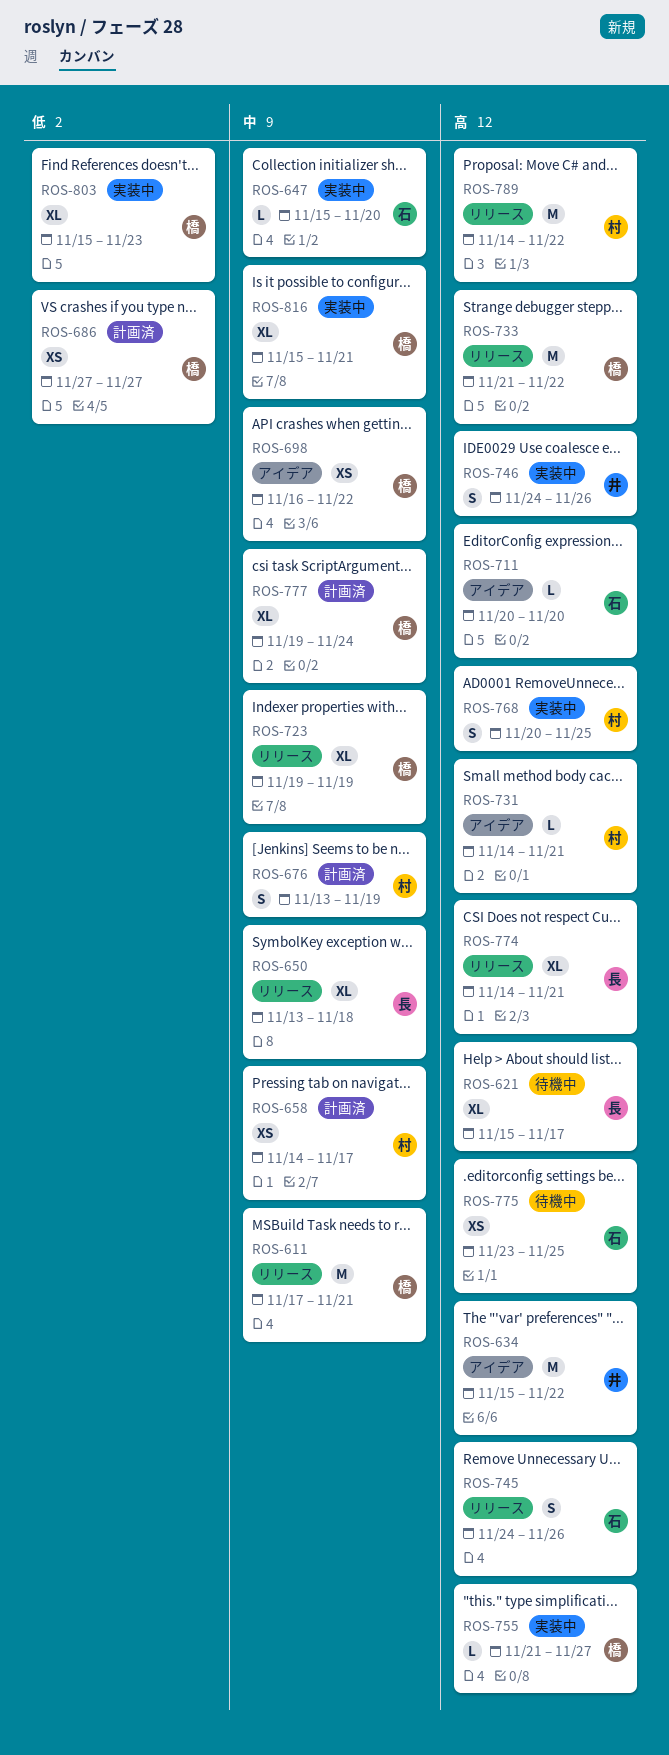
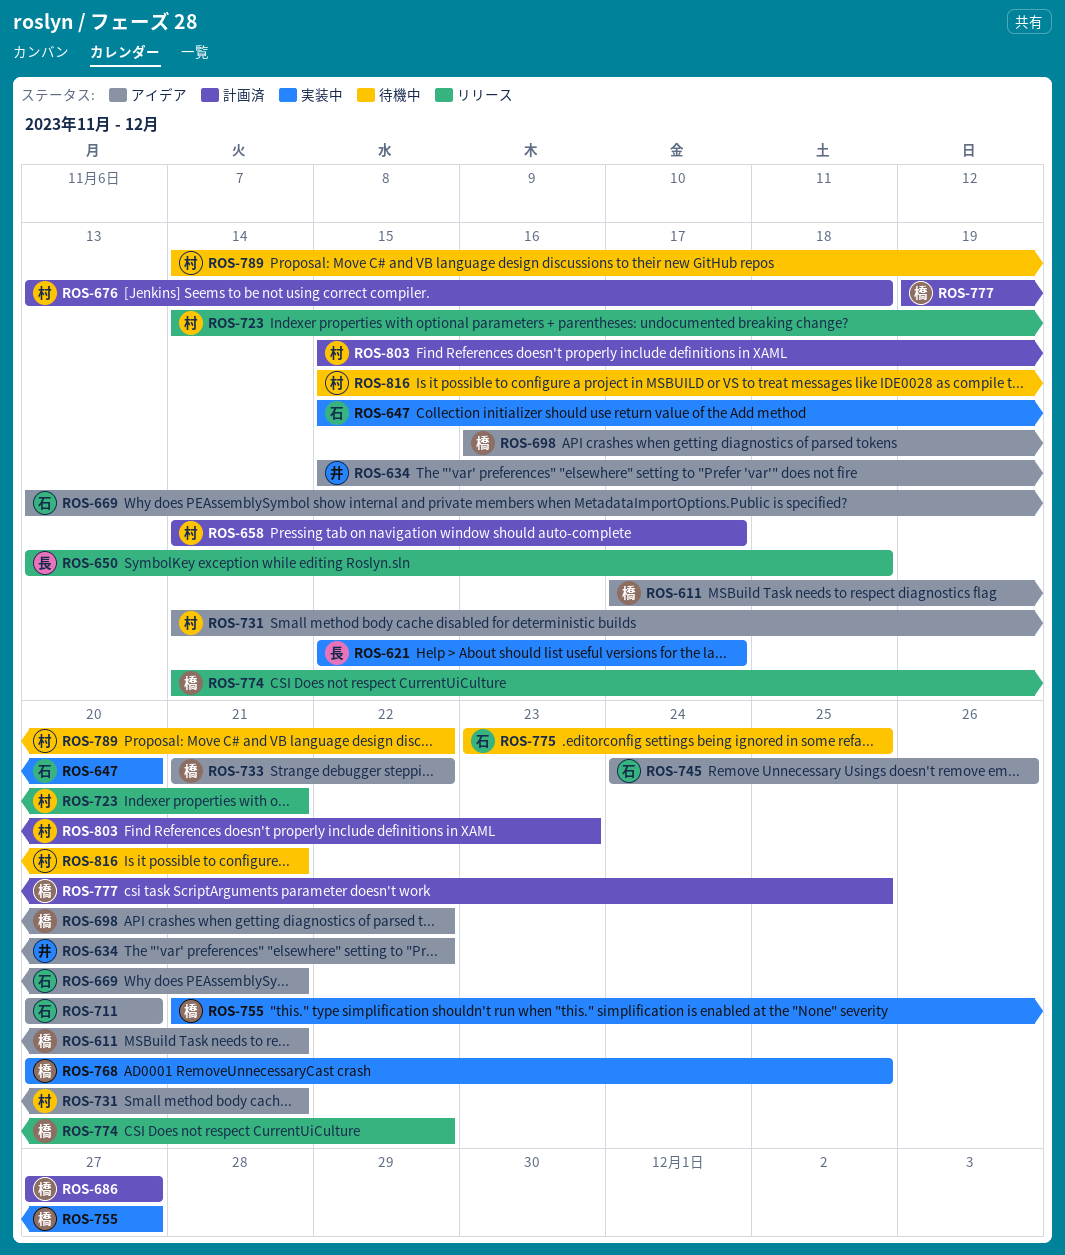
ROS-611, status: リリース -> アイデア
ROS-621, status: 待機中 -> 実装中
ROS-669: none -> present
ROS-676, due: Nov 19 -> Nov 18
ROS-723, owner: 橋 -> 村
ROS-723, start: Nov 19 -> Nov 14
ROS-723, due: Nov 19 -> Nov 21
ROS-733, status: リリース -> アイデア
ROS-745, status: リリース -> アイデア
ROS-746: present -> none
ROS-768, owner: 村 -> 橋
ROS-774, owner: 長 -> 橋
ROS-774, due: Nov 21 -> Nov 22
ROS-777, due: Nov 24 -> Nov 25
ROS-789, status: リリース -> 待機中
ROS-803, status: 実装中 -> 計画済
ROS-803, owner: 橋 -> 村
ROS-816, status: 実装中 -> 待機中
ROS-816, owner: 橋 -> 村

